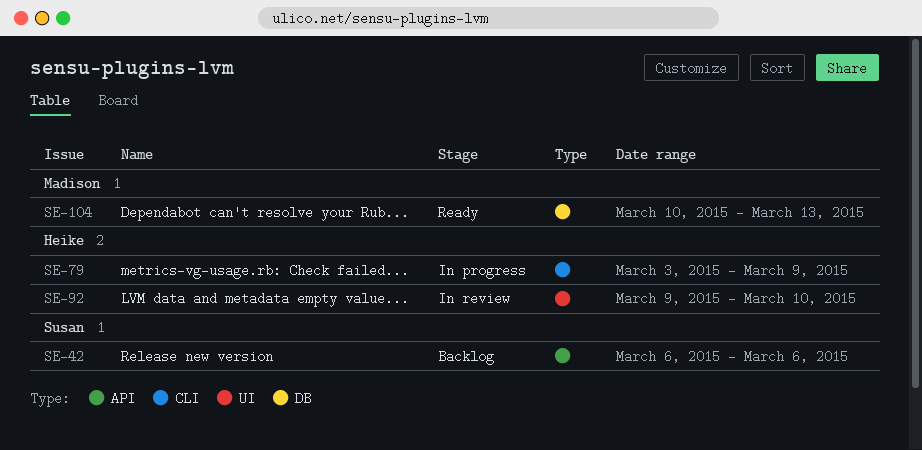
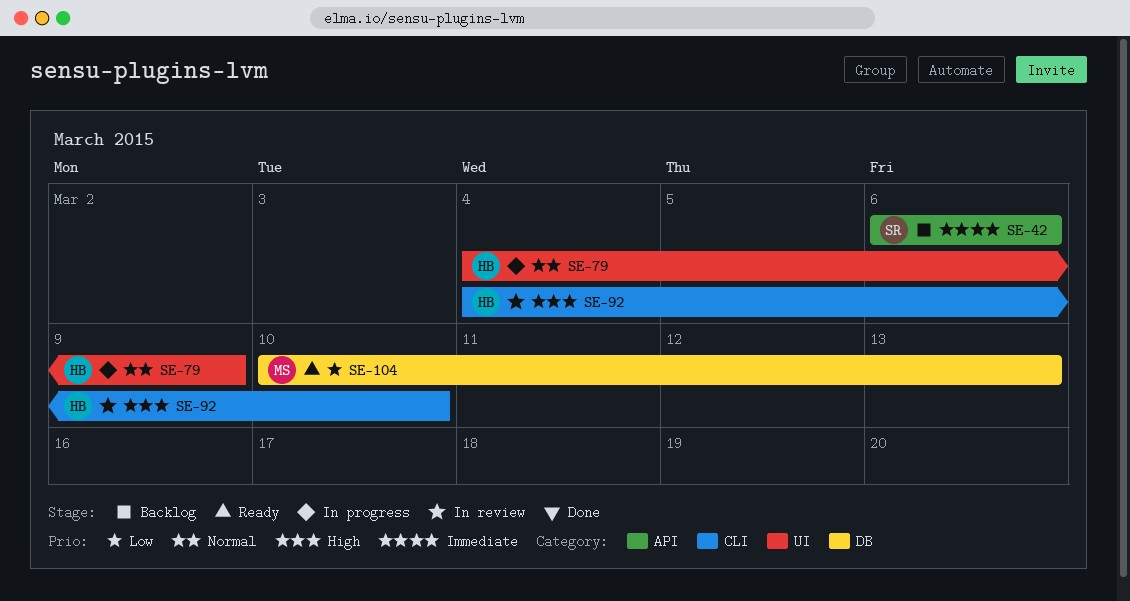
SE-79, label: CLI -> UI
SE-79, start: Mar 3 -> Mar 4
SE-92, label: UI -> CLI
SE-92, start: Mar 9 -> Mar 4

